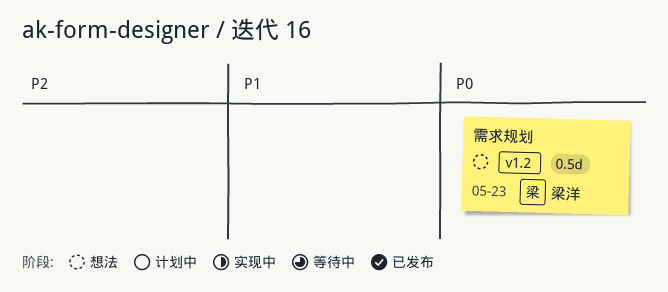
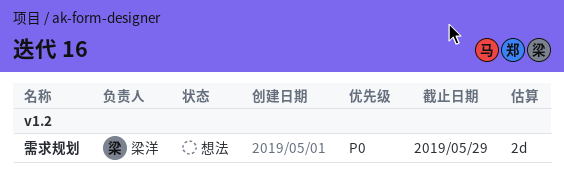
需求规划, estimate: 0.5d -> 2d
需求规划, due: May 23 -> May 29

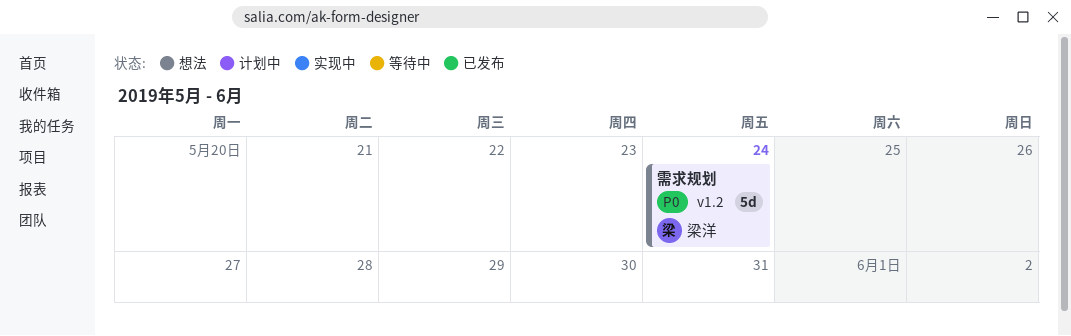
需求规划, estimate: 2d -> 5d
需求规划, due: May 29 -> May 24

